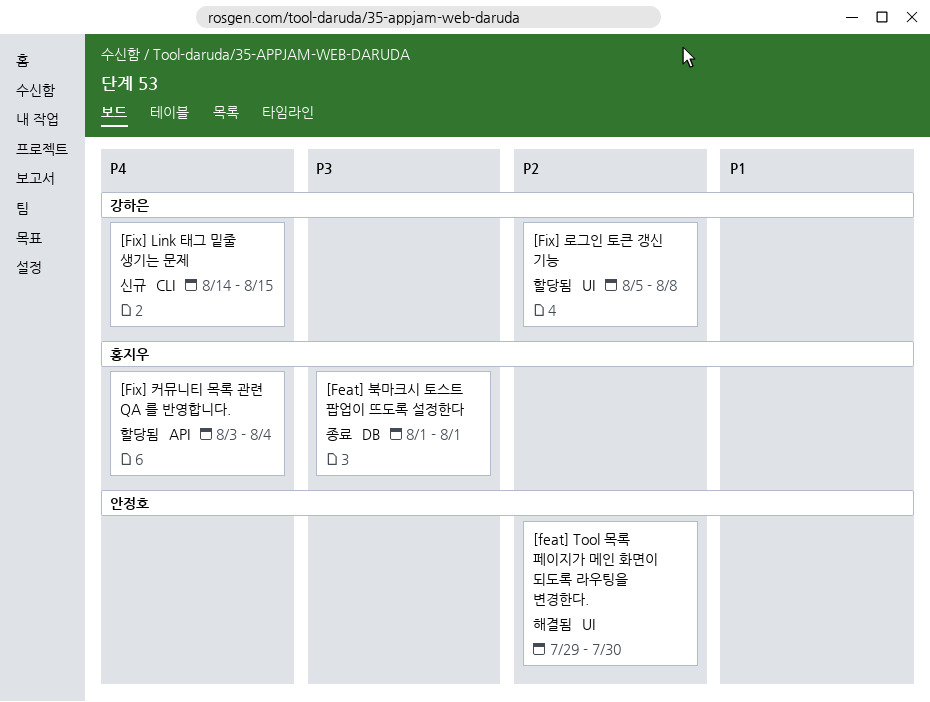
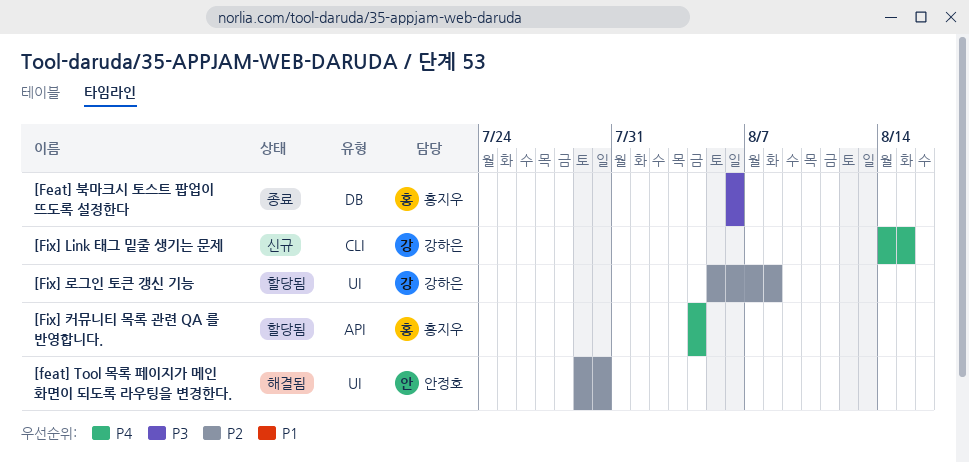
[Feat] 북마크시 토스트 팝업이 뜨도록 설정한다, start: Aug 1 -> Aug 6
[Feat] 북마크시 토스트 팝업이 뜨도록 설정한다, due: Aug 1 -> Aug 6
[Fix] 커뮤니티 목록 관련 QA 를 반영합니다., start: Aug 3 -> Aug 4

